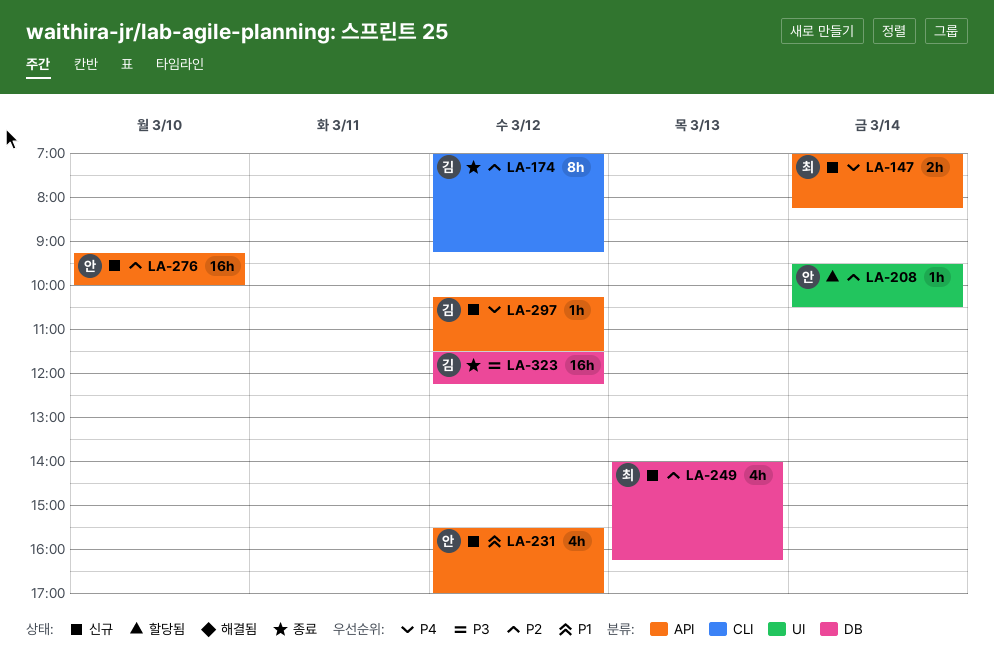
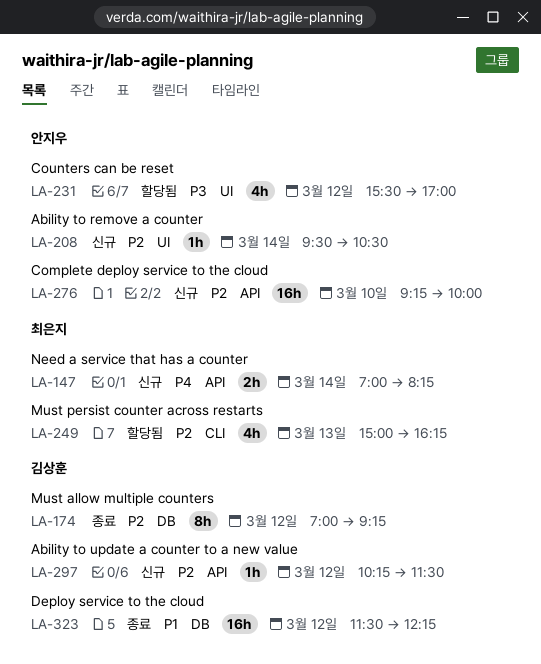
LA-174, label: CLI -> DB
LA-208, status: 할당됨 -> 신규
LA-231, status: 신규 -> 할당됨
LA-231, priority: P1 -> P3
LA-231, label: API -> UI
LA-249, status: 신규 -> 할당됨
LA-249, label: DB -> CLI
LA-249, begins: 14:00 -> 15:00
LA-297, priority: P4 -> P2
LA-323, priority: P3 -> P1

